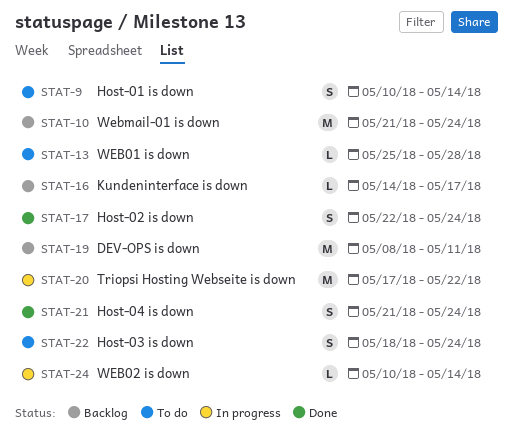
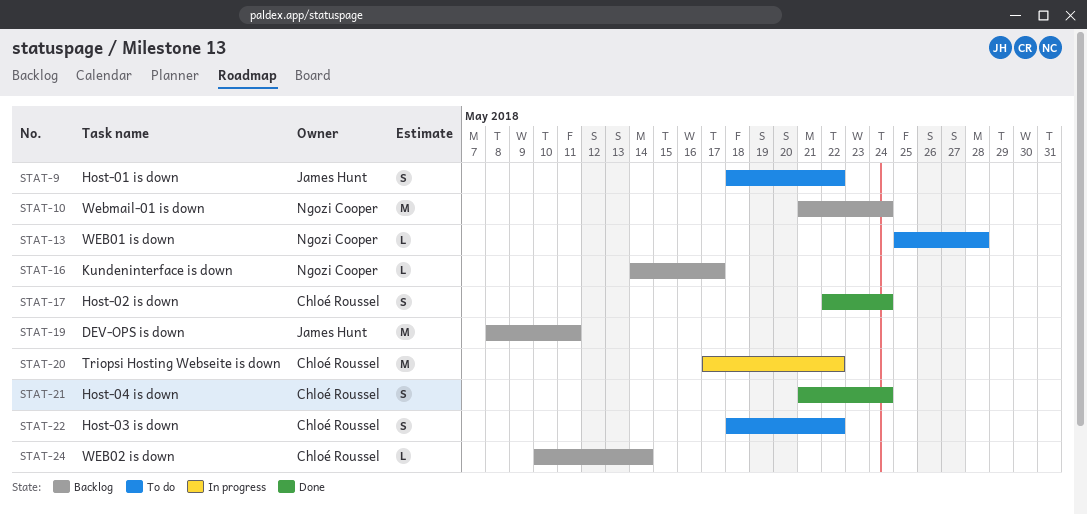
STAT-9, start: May 10 -> May 18
STAT-9, due: May 14 -> May 22
STAT-22, due: May 24 -> May 22
STAT-24, status: In progress -> Backlog

